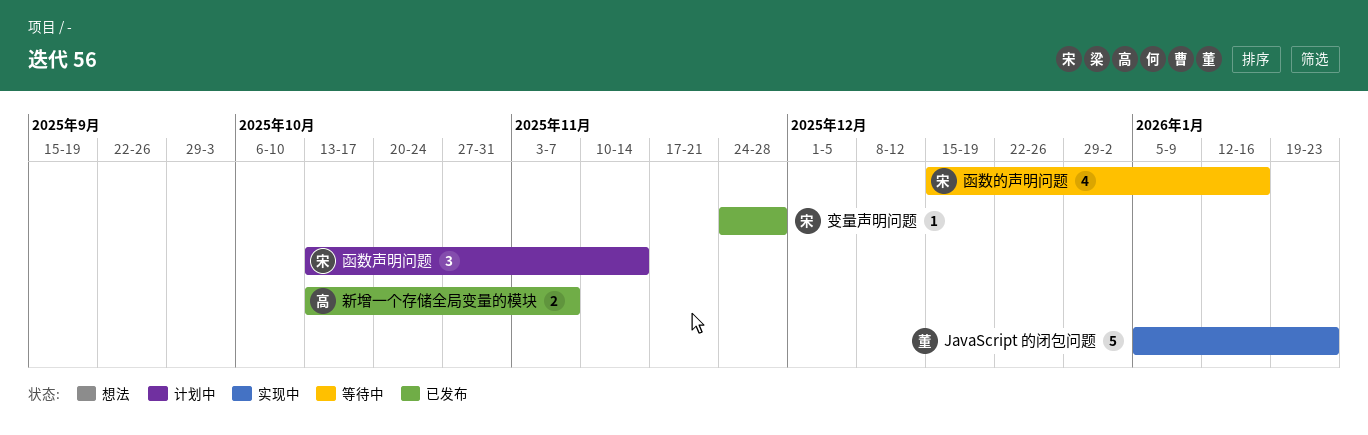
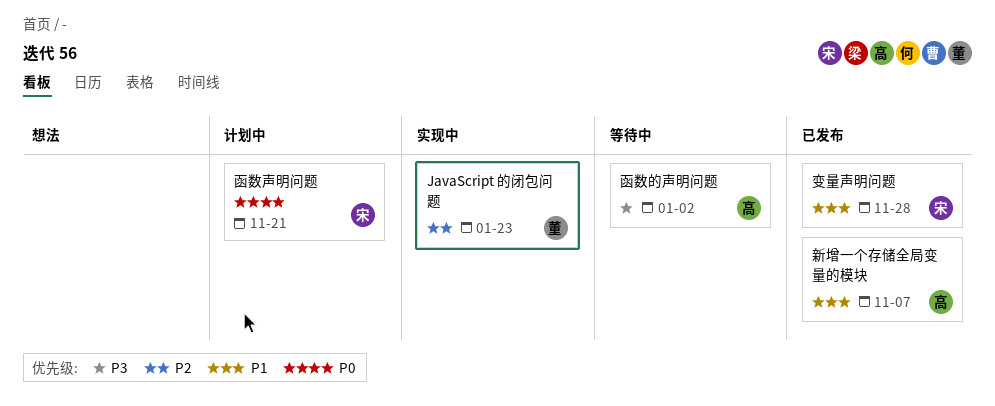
函数声明问题, due: Nov 14 -> Nov 21
函数的声明问题, owner: 宋 -> 高
函数的声明问题, due: Jan 16 -> Jan 2

